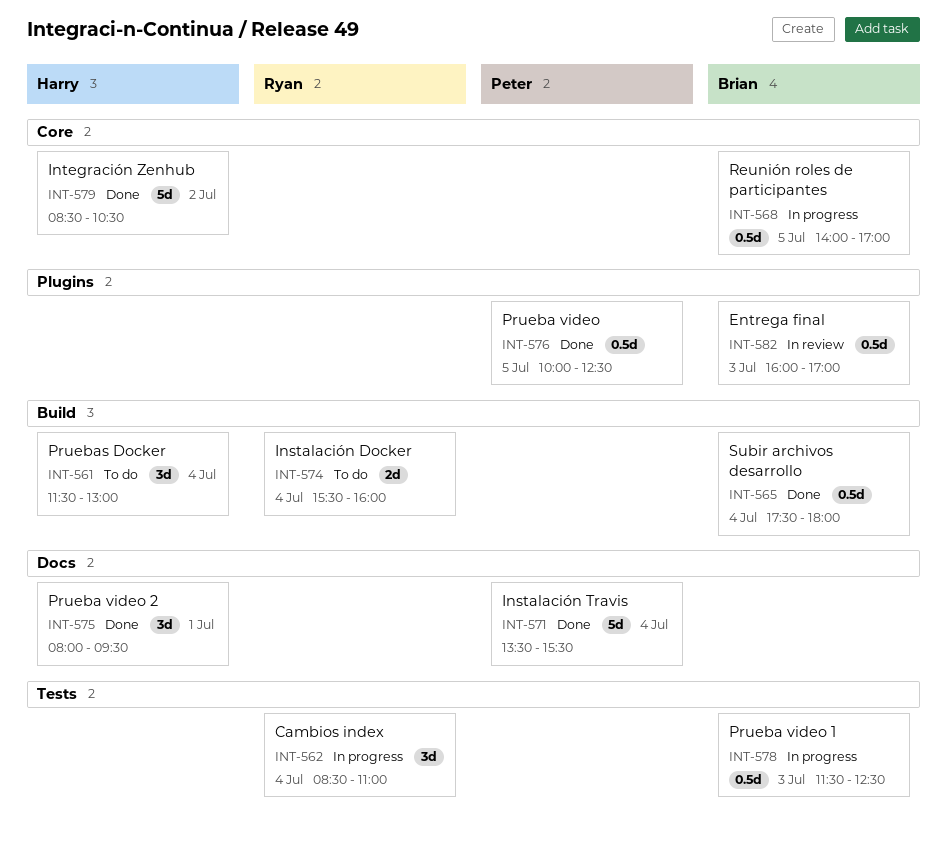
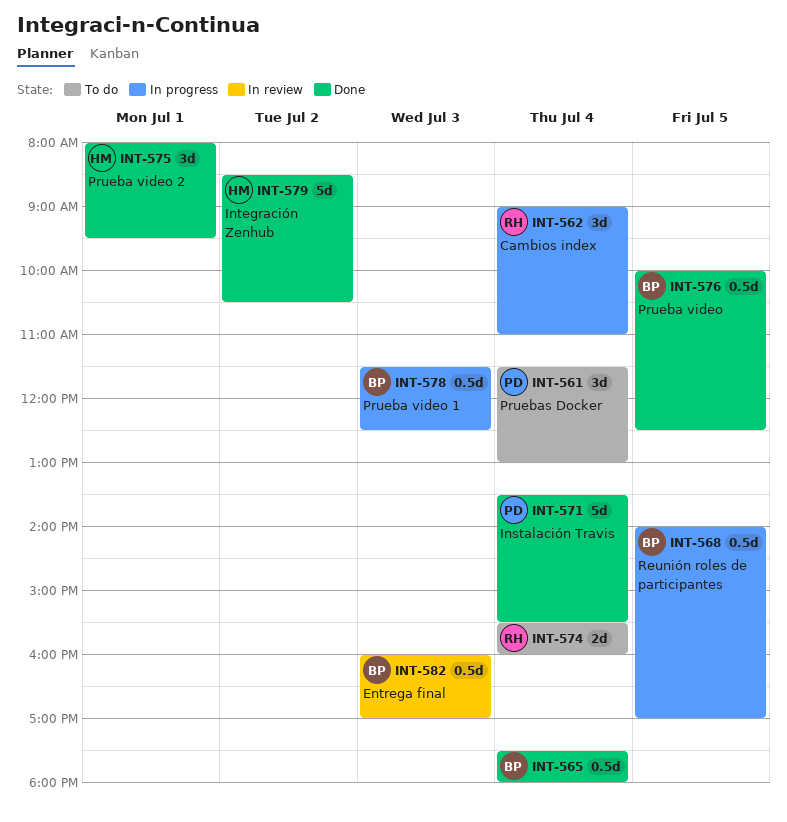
INT-561, owner: Harry -> Peter
INT-562, begins: 08:30 -> 09:00
INT-576, owner: Peter -> Brian

